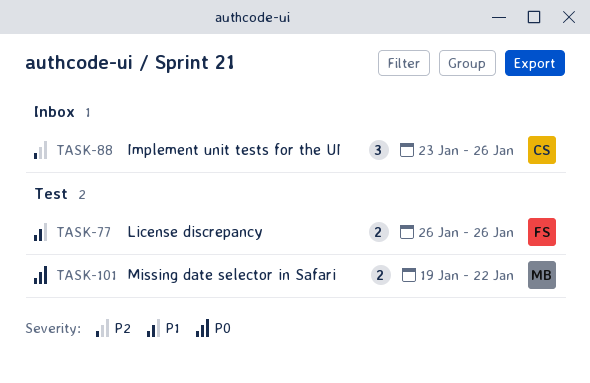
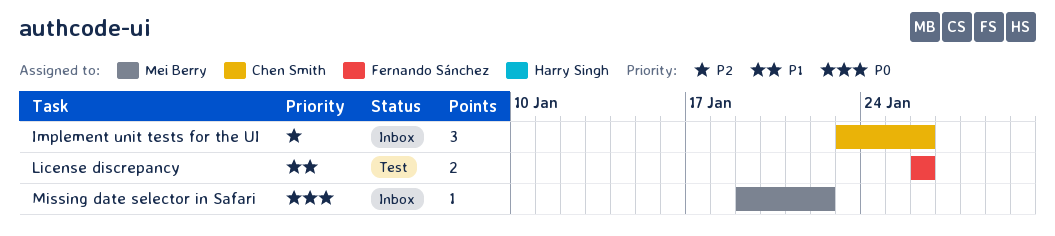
Missing date selector in Safari, status: Test -> Inbox
Missing date selector in Safari, estimate: 2 -> 1

